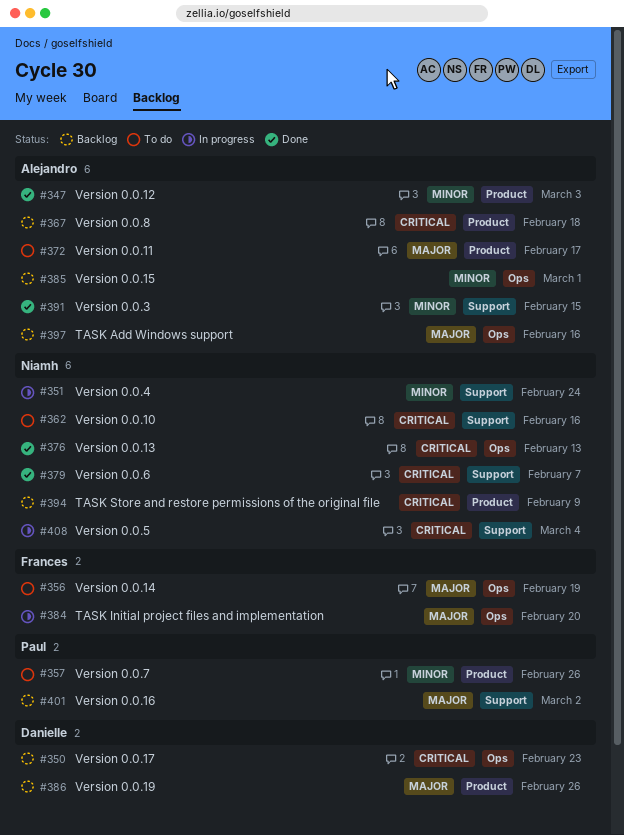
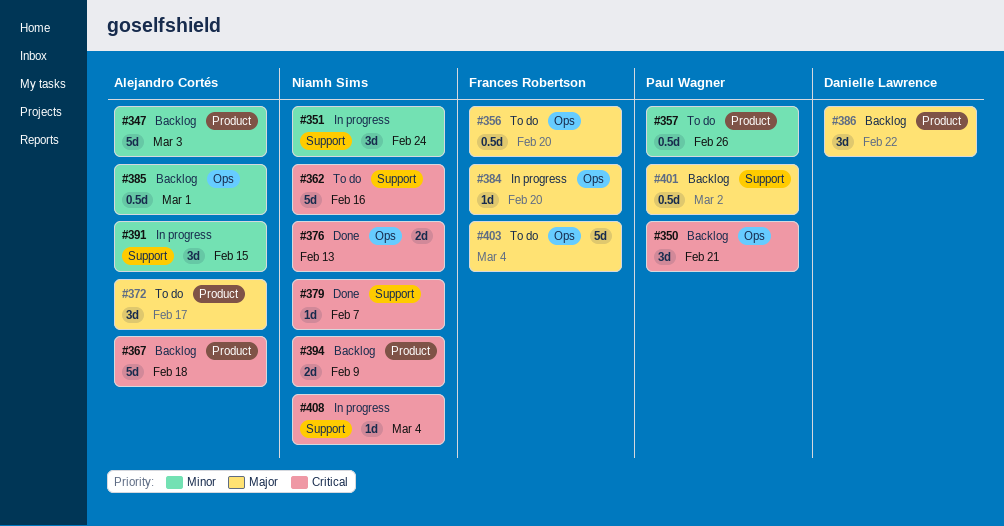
#347, status: Done -> Backlog
#350, owner: Danielle Lawrence -> Paul Wagner
#350, due: Feb 23 -> Feb 21
#356, due: Feb 19 -> Feb 20
#386, due: Feb 26 -> Feb 22
#391, status: Done -> In progress
#397: present -> none
#403: none -> present

